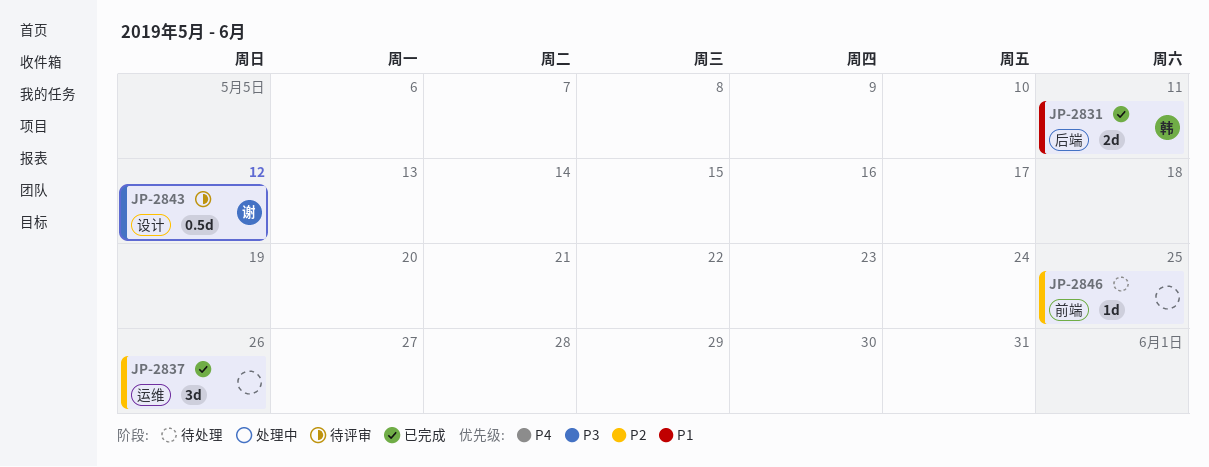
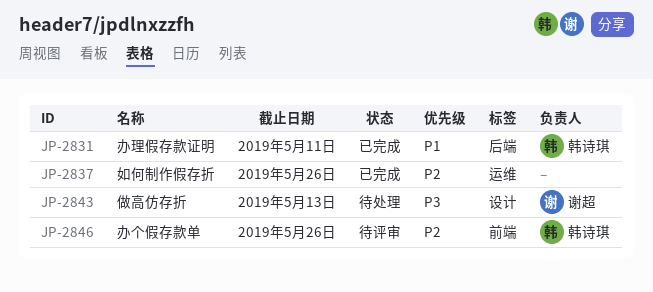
JP-2843, status: 待评审 -> 待处理
JP-2843, due: May 12 -> May 13
JP-2846, status: 待处理 -> 待评审
JP-2846, owner: none -> 韩诗琪
JP-2846, due: May 25 -> May 26

